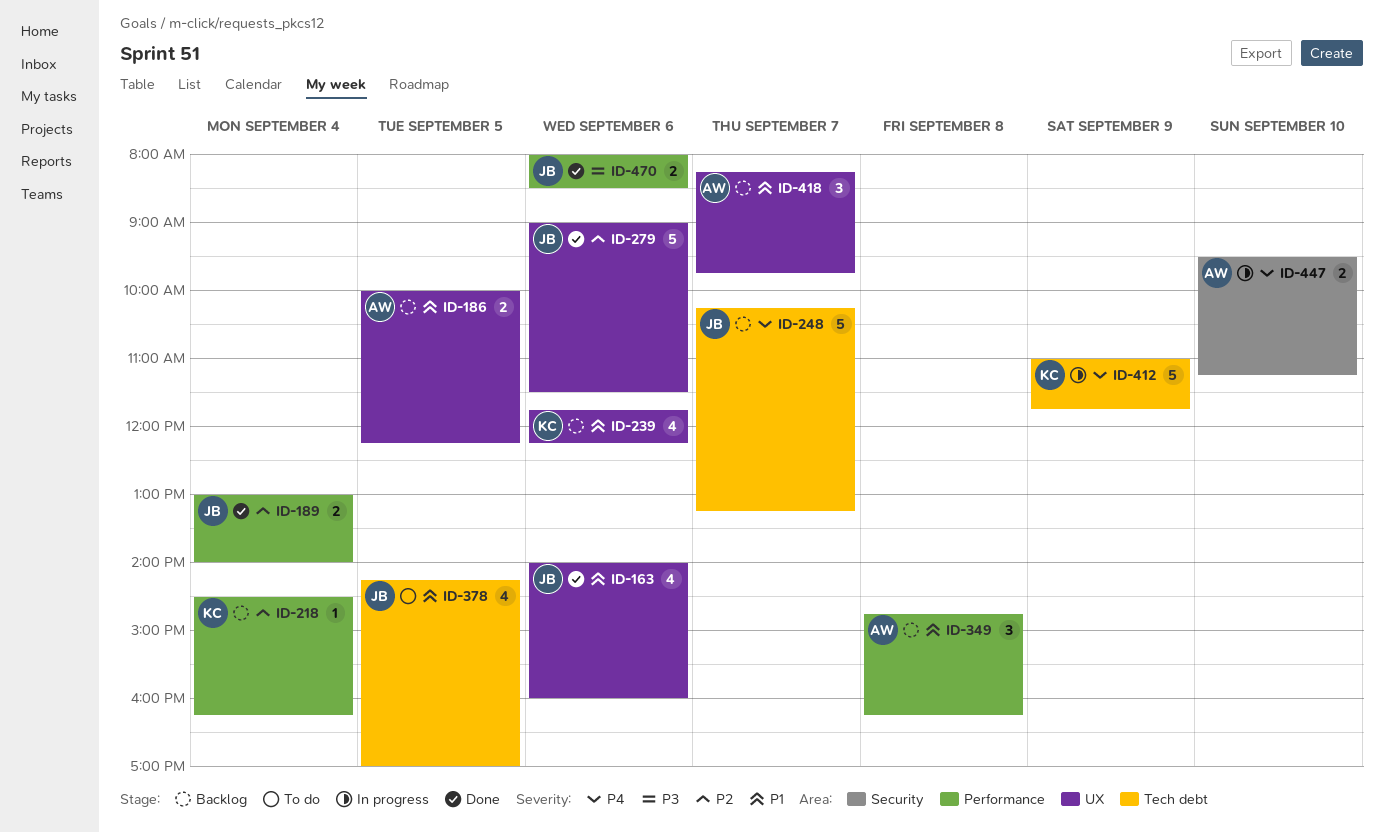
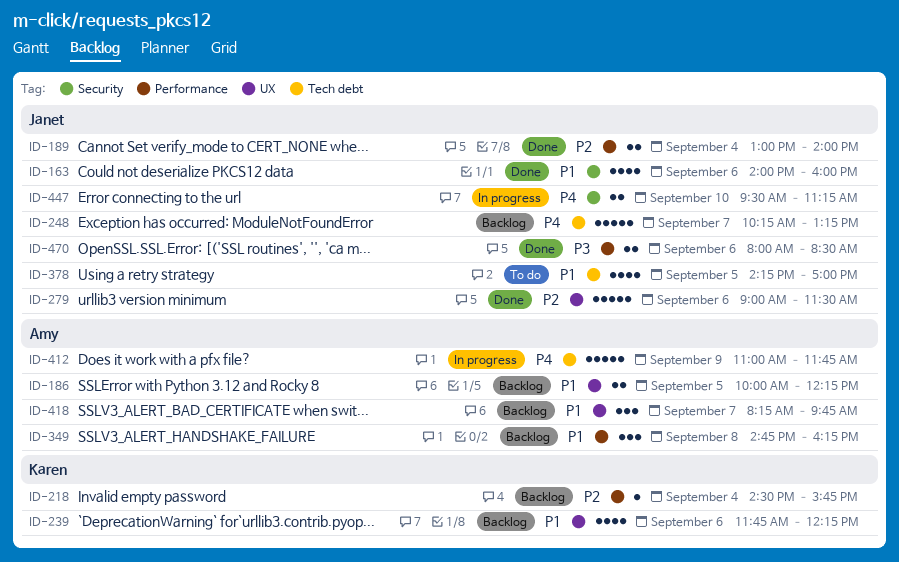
ID-163, label: UX -> Security
ID-218, ends: 16:15 -> 15:45
ID-412, owner: Karen -> Amy
ID-447, owner: Amy -> Janet

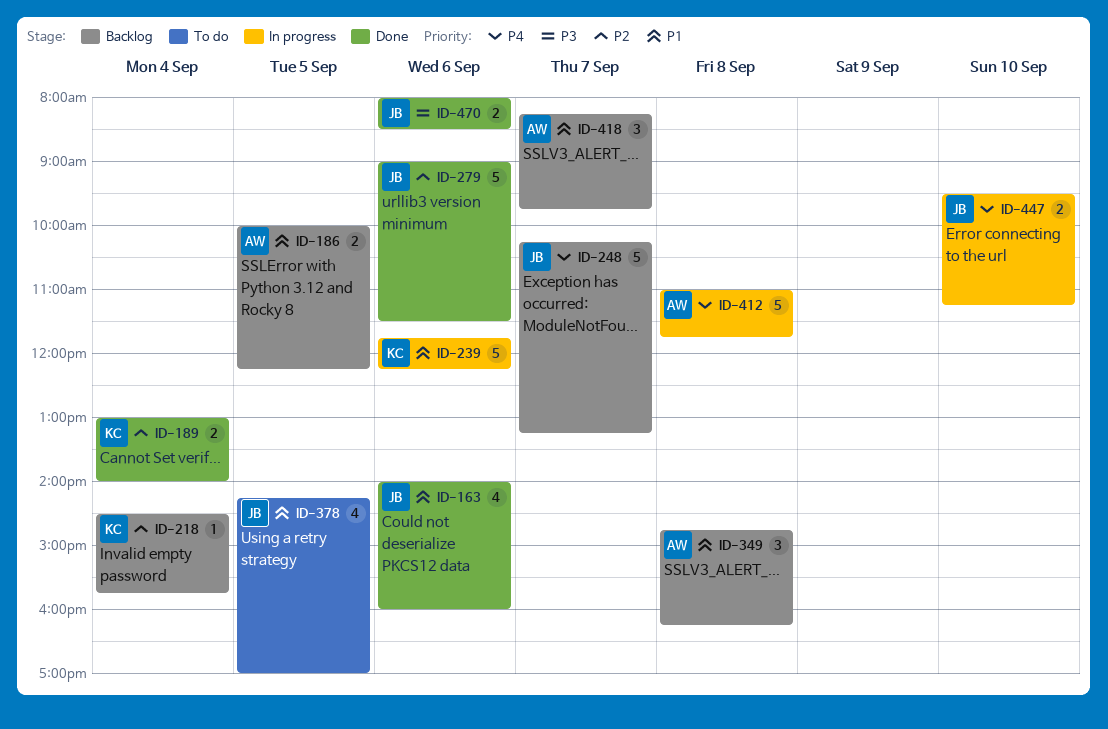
ID-189, owner: Janet -> Karen
ID-239, status: Backlog -> In progress
ID-239, estimate: 4 -> 5
ID-412, day: Sep 9 -> Sep 8

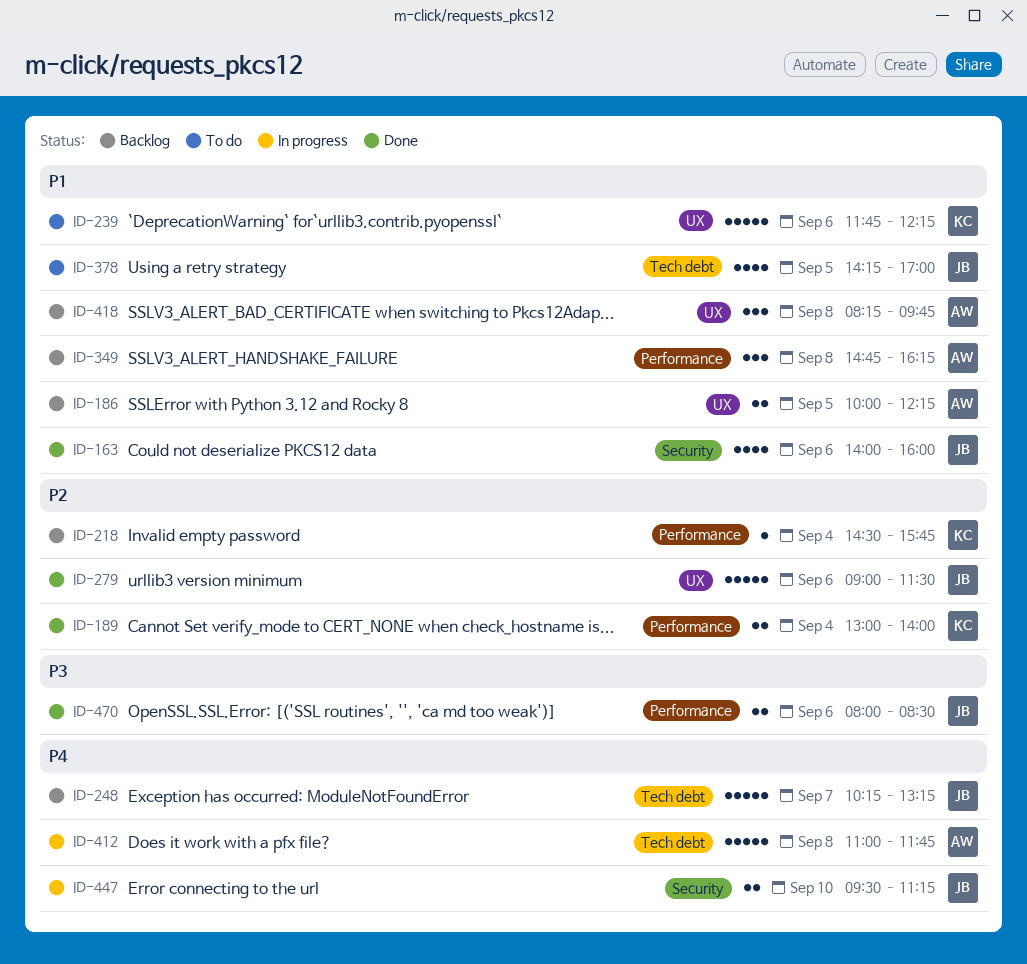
ID-239, status: In progress -> To do
ID-418, day: Sep 7 -> Sep 8

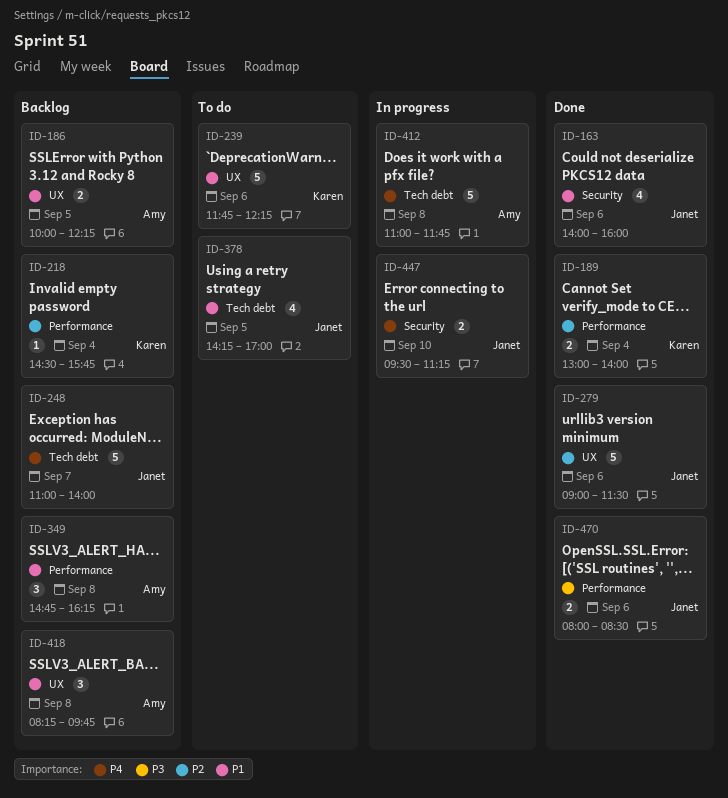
ID-248, begins: 10:15 -> 11:00
ID-248, ends: 13:15 -> 14:00

